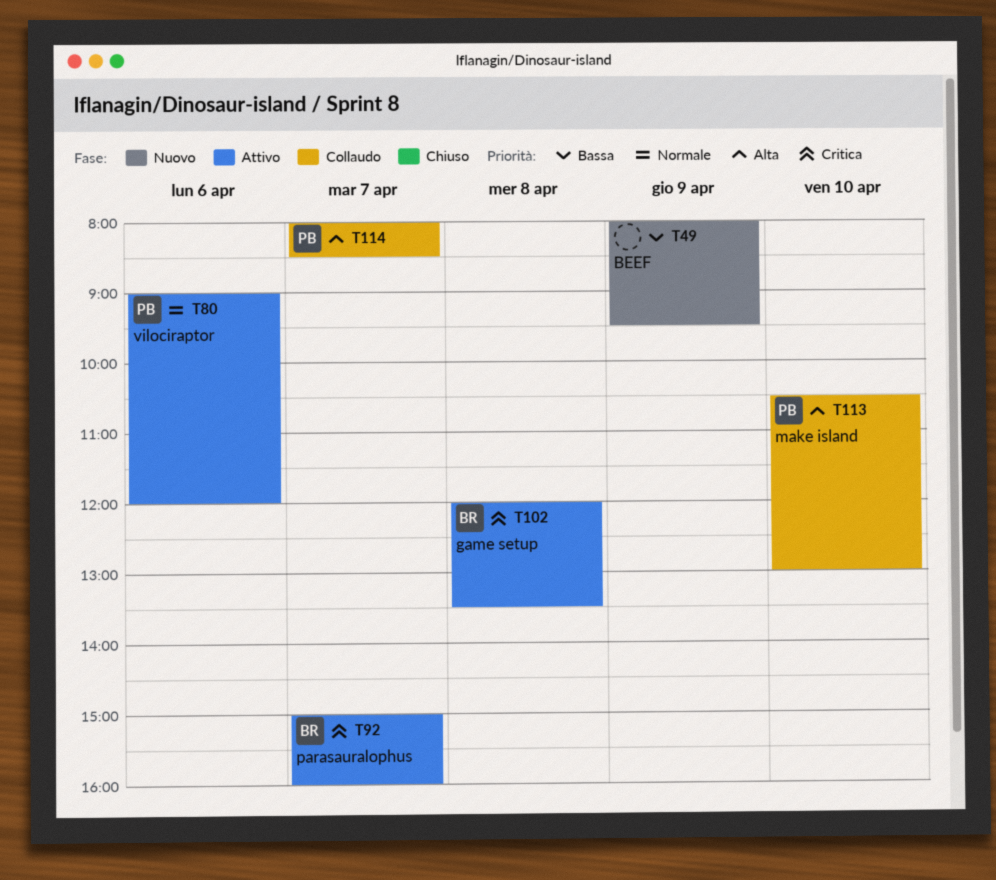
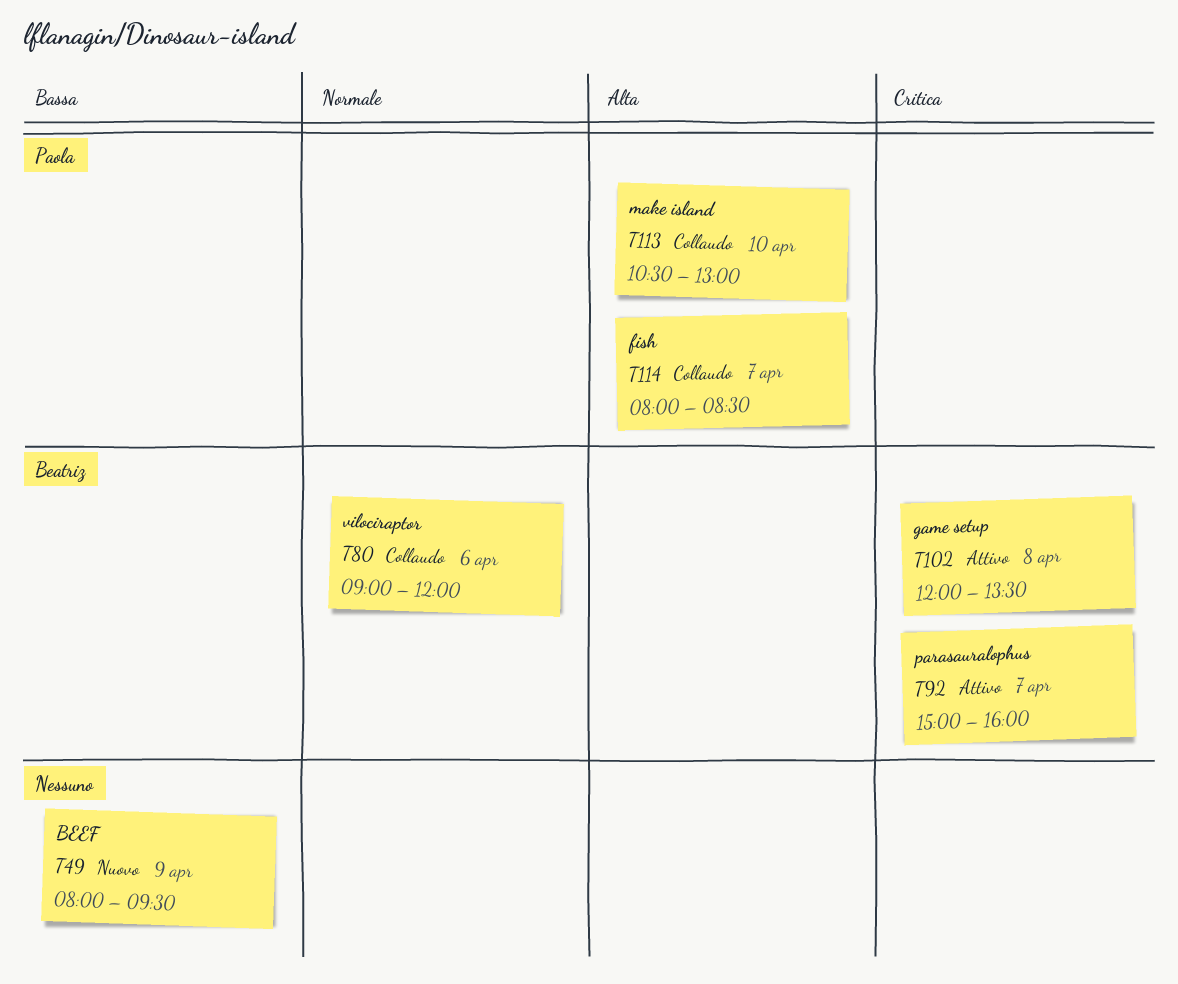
T80, status: Attivo -> Collaudo
T80, owner: Paola -> Beatriz

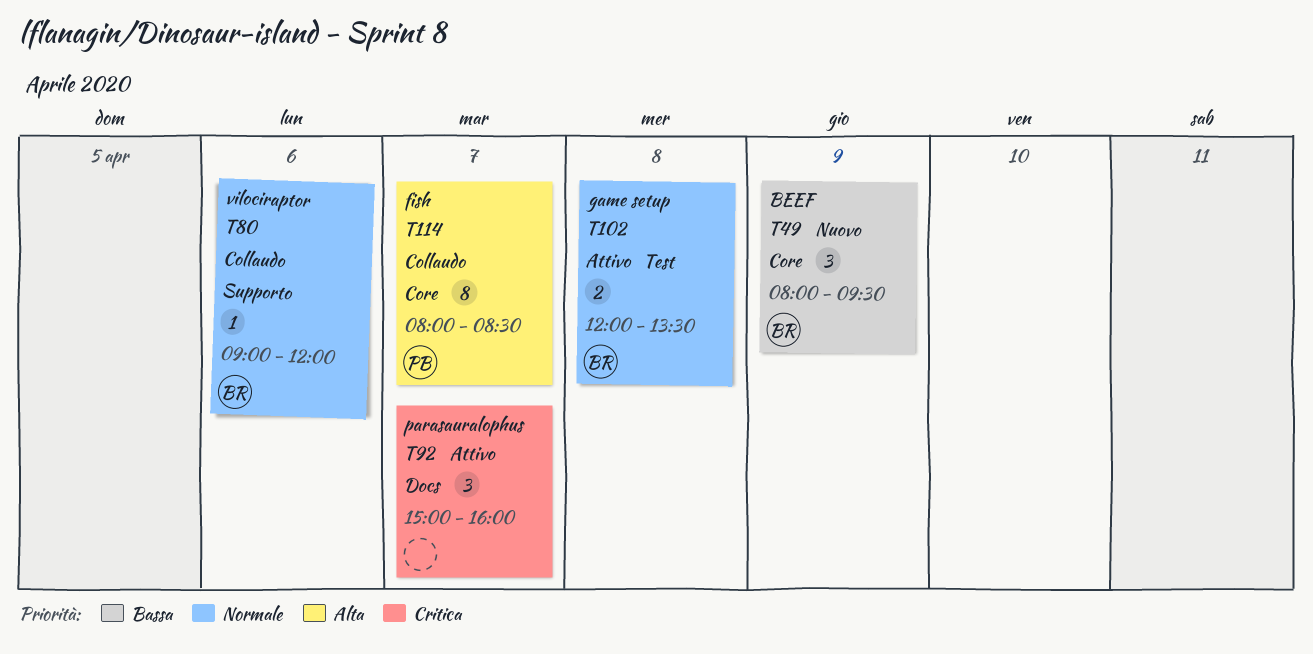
T49, owner: none -> Beatriz
T92, owner: Beatriz -> none
T102, priority: Critica -> Normale
T113: present -> none

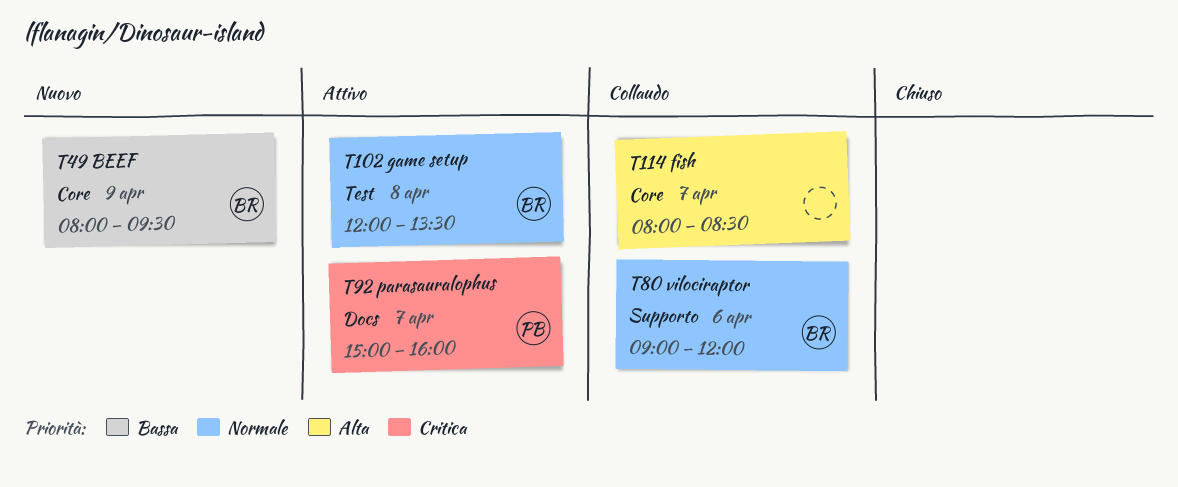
T92, owner: none -> PB
T114, owner: PB -> none

